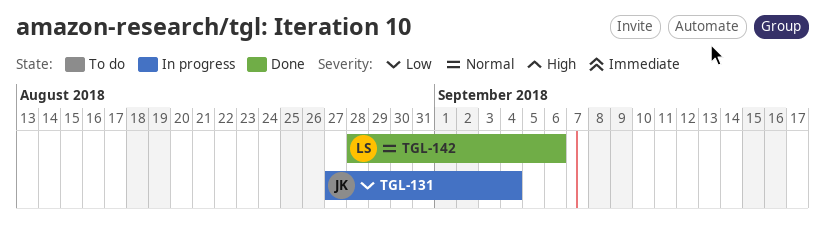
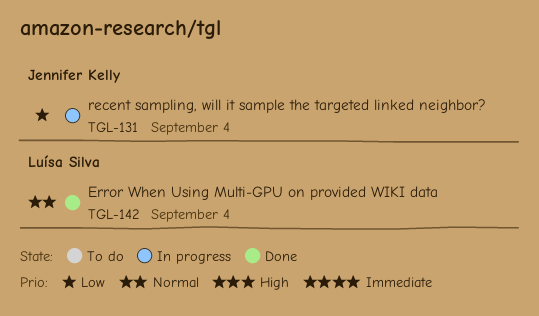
TGL-142, due: Sep 6 -> Sep 4

